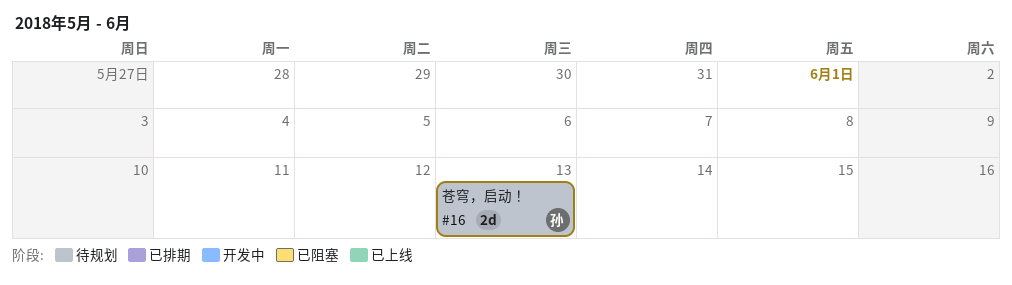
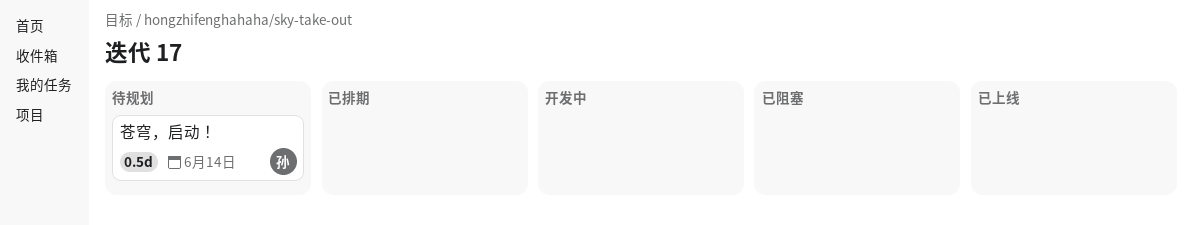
苍穹，启动！, estimate: 2d -> 0.5d
苍穹，启动！, due: Jun 13 -> Jun 14

